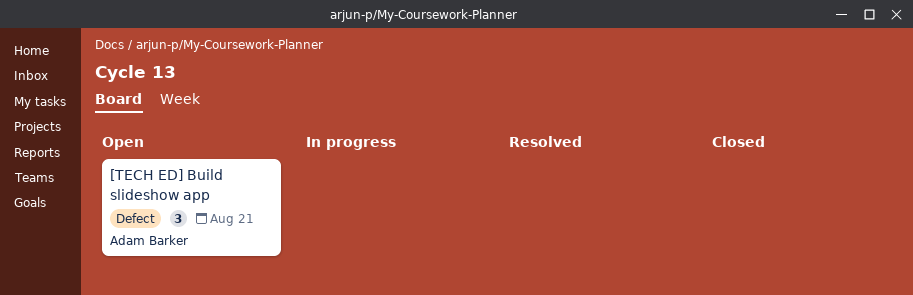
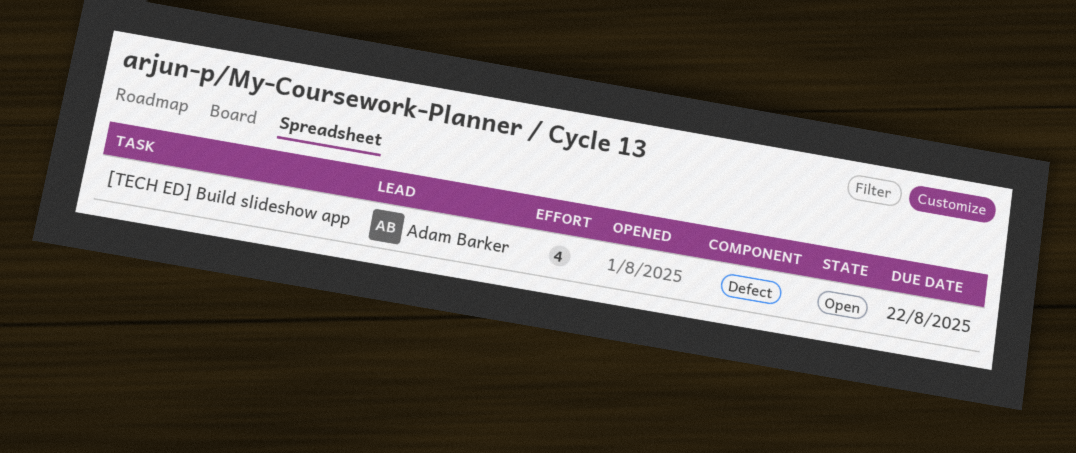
[TECH ED] Build slideshow app, estimate: 3 -> 4
[TECH ED] Build slideshow app, due: Aug 21 -> Aug 22

